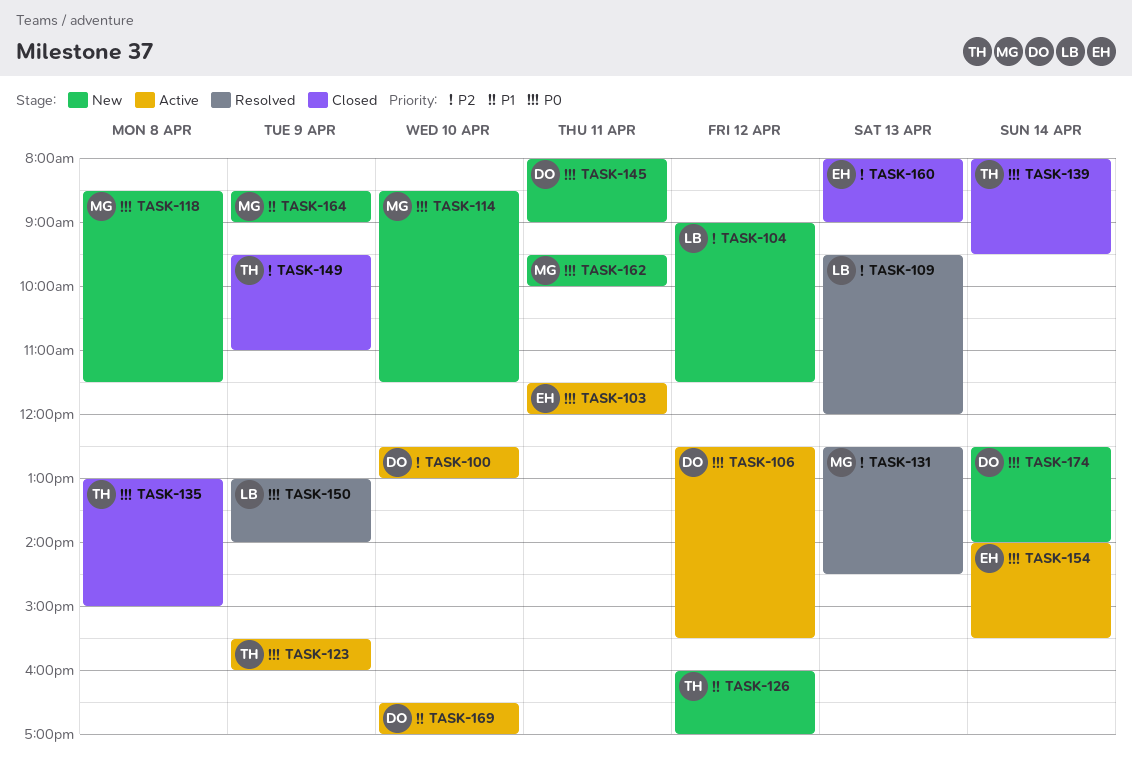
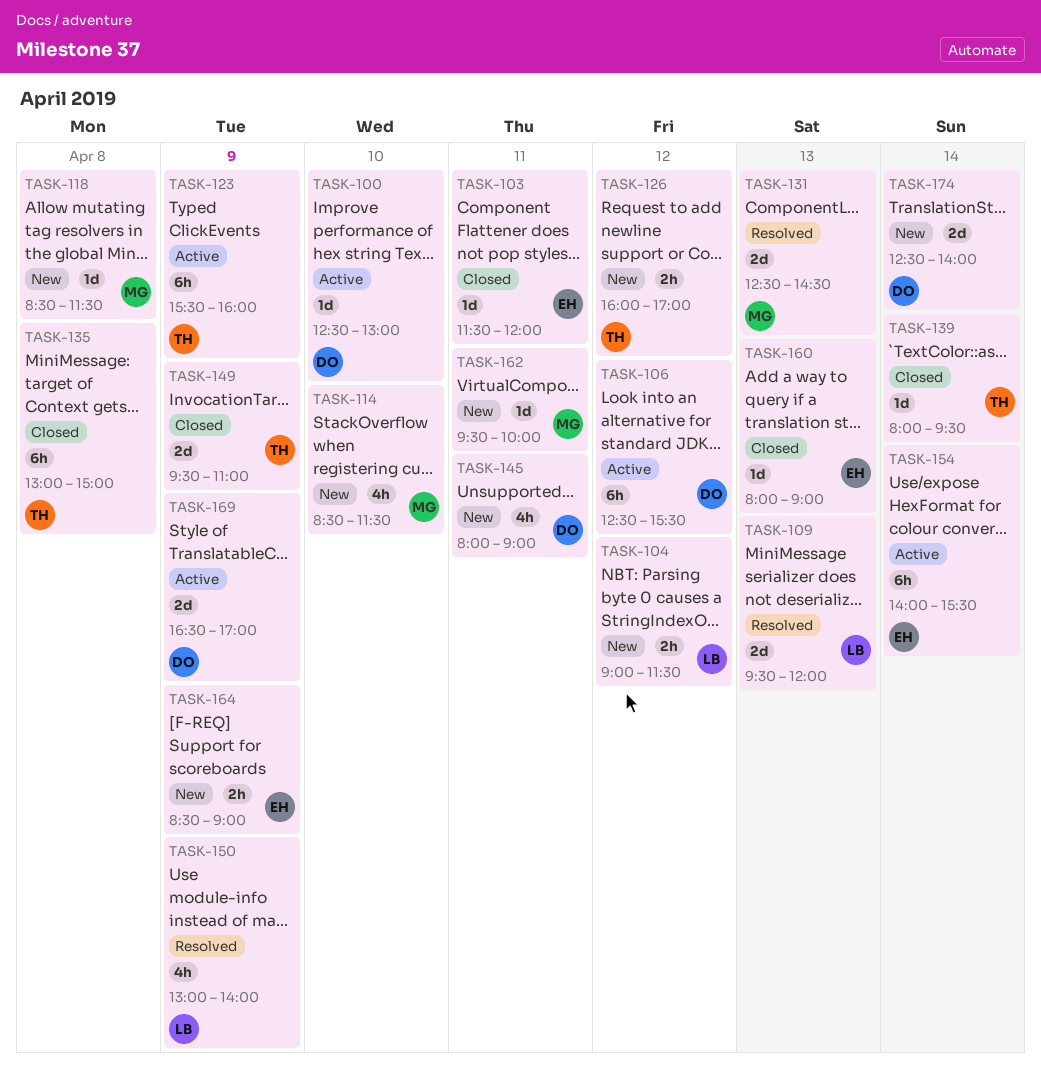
TASK-103, status: Active -> Closed
TASK-164, owner: MG -> EH
TASK-169, day: Apr 10 -> Apr 9

